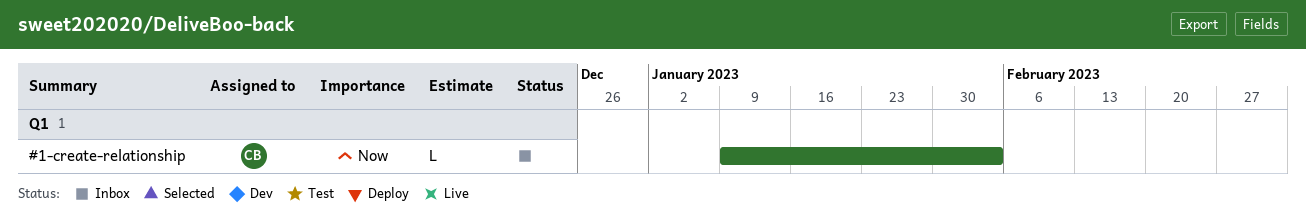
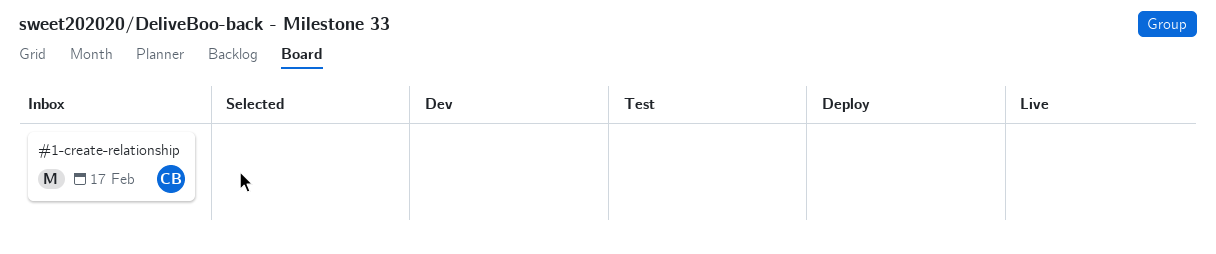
#1-create-relationship, estimate: L -> M
#1-create-relationship, due: Feb 3 -> Feb 17

